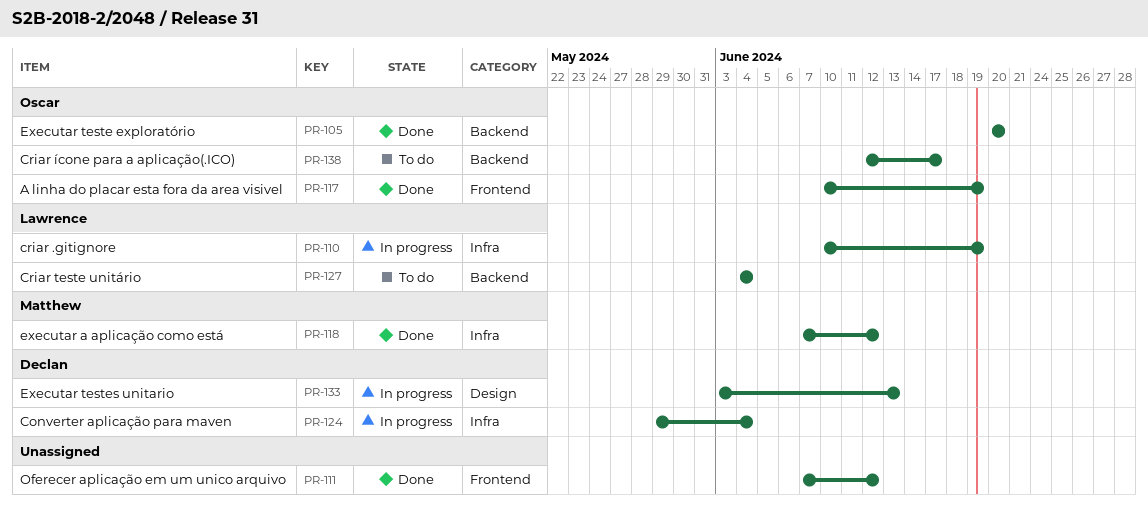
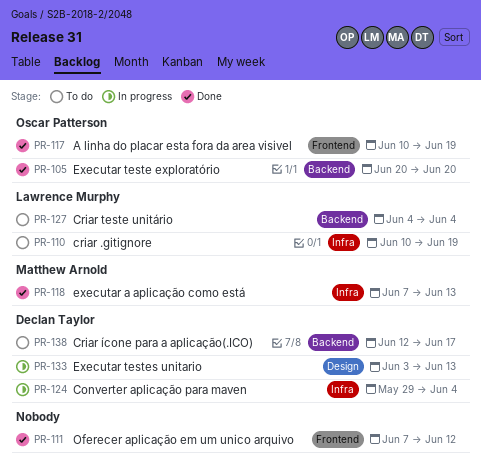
PR-110, status: In progress -> To do
PR-118, due: Jun 12 -> Jun 13
PR-138, owner: Oscar Patterson -> Declan Taylor

